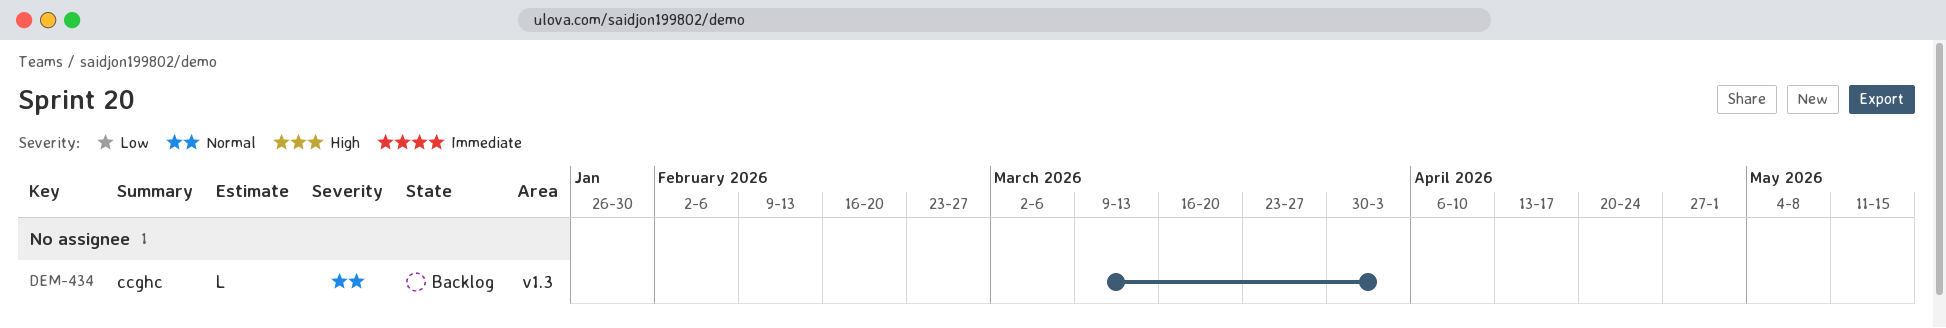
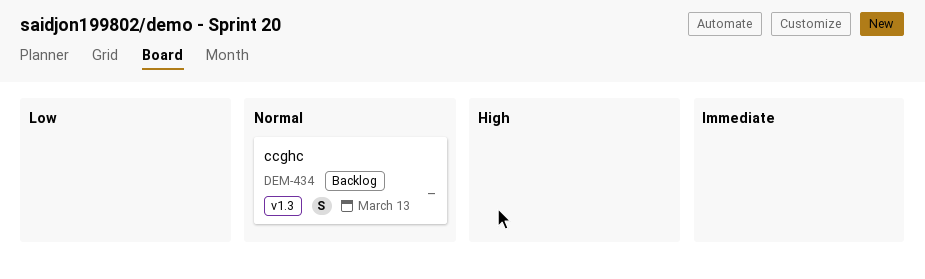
DEM-434, estimate: L -> S
DEM-434, due: Apr 3 -> Mar 13

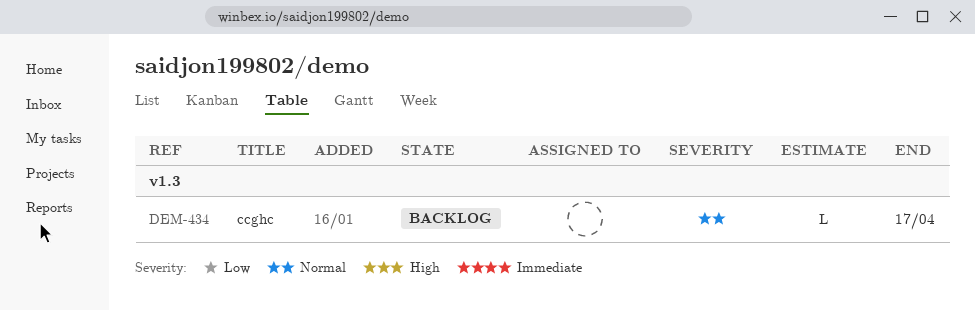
DEM-434, estimate: S -> L
DEM-434, due: Mar 13 -> Apr 17

